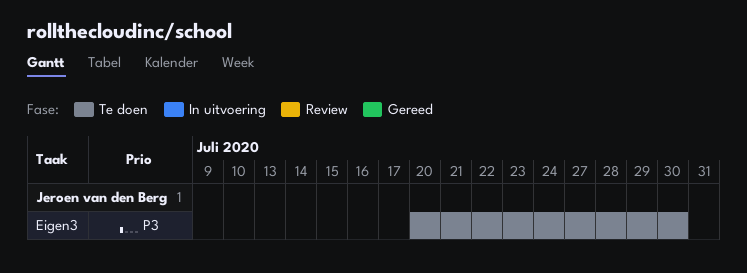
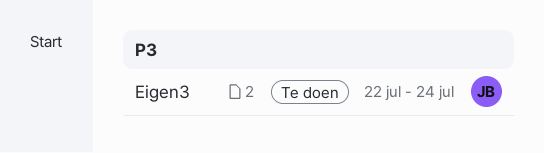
Eigen3, start: Jul 20 -> Jul 22
Eigen3, due: Jul 30 -> Jul 24

